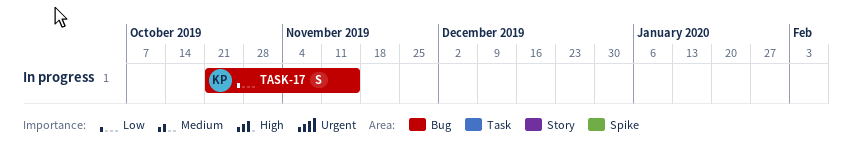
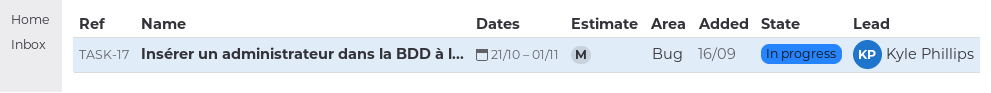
TASK-17, estimate: S -> M
TASK-17, due: Nov 15 -> Nov 1

